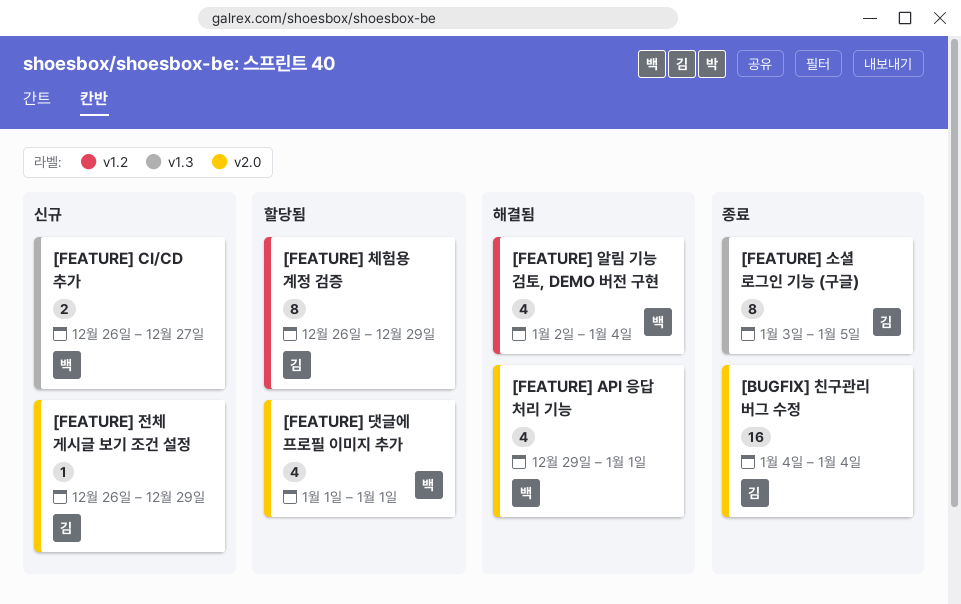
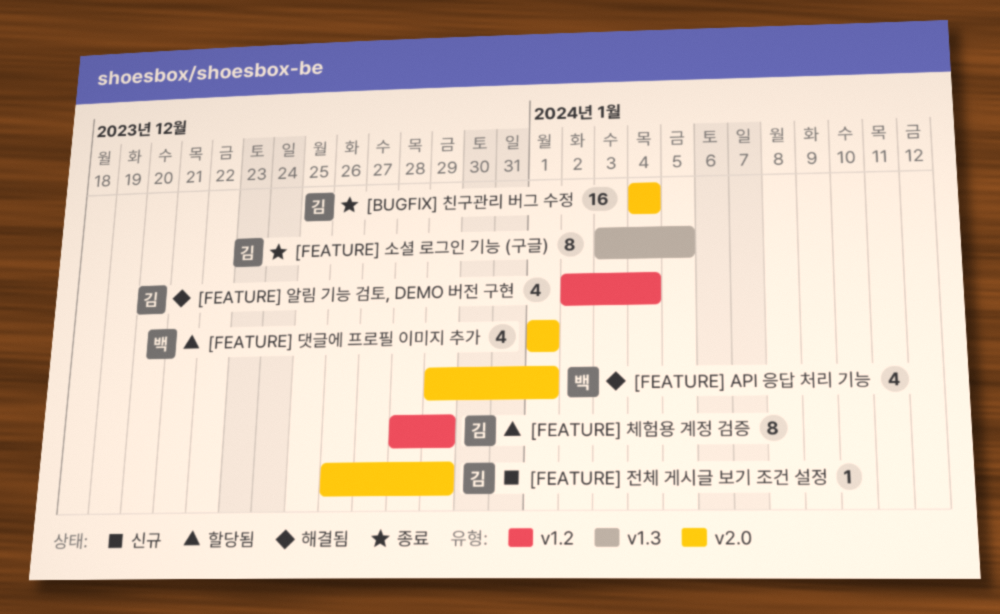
[FEATURE] CI/CD 추가: present -> none
[FEATURE] 알림 기능 검토, DEMO 버전 구현, owner: 백 -> 김
[FEATURE] 체험용 계정 검증, start: Dec 26 -> Dec 28

